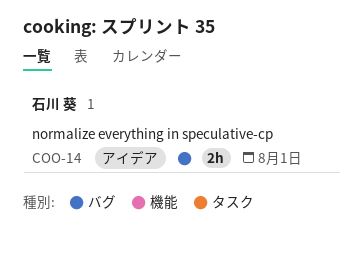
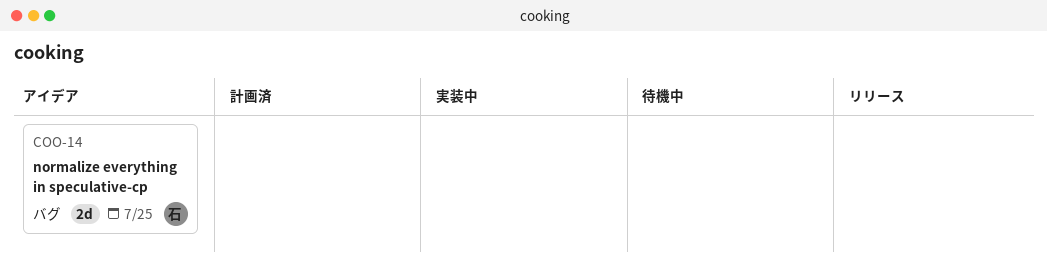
COO-14, estimate: 2h -> 2d
COO-14, due: Aug 1 -> Jul 25

